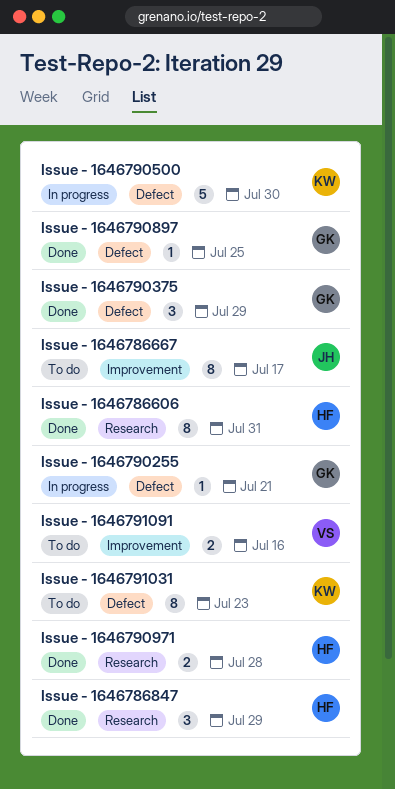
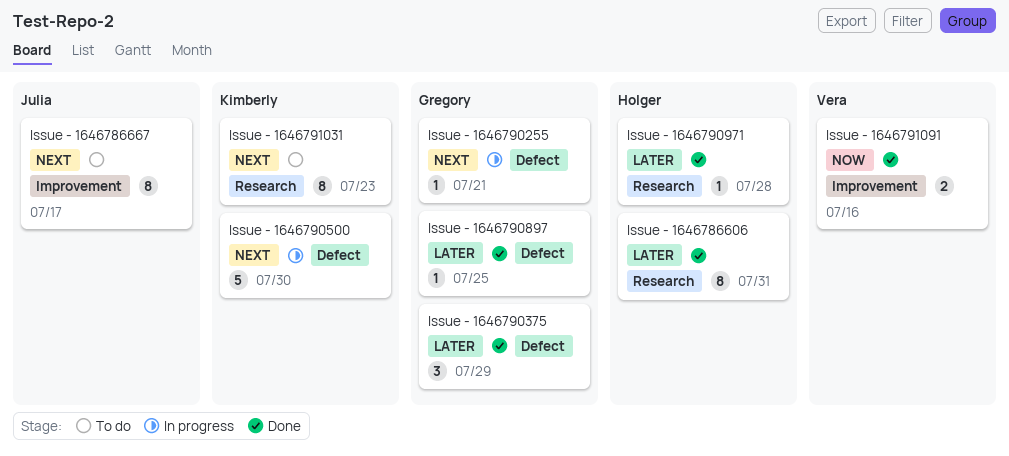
Issue - 1646786847: present -> none
Issue - 1646790971, estimate: 2 -> 1
Issue - 1646791031, label: Defect -> Research
Issue - 1646791091, status: To do -> Done

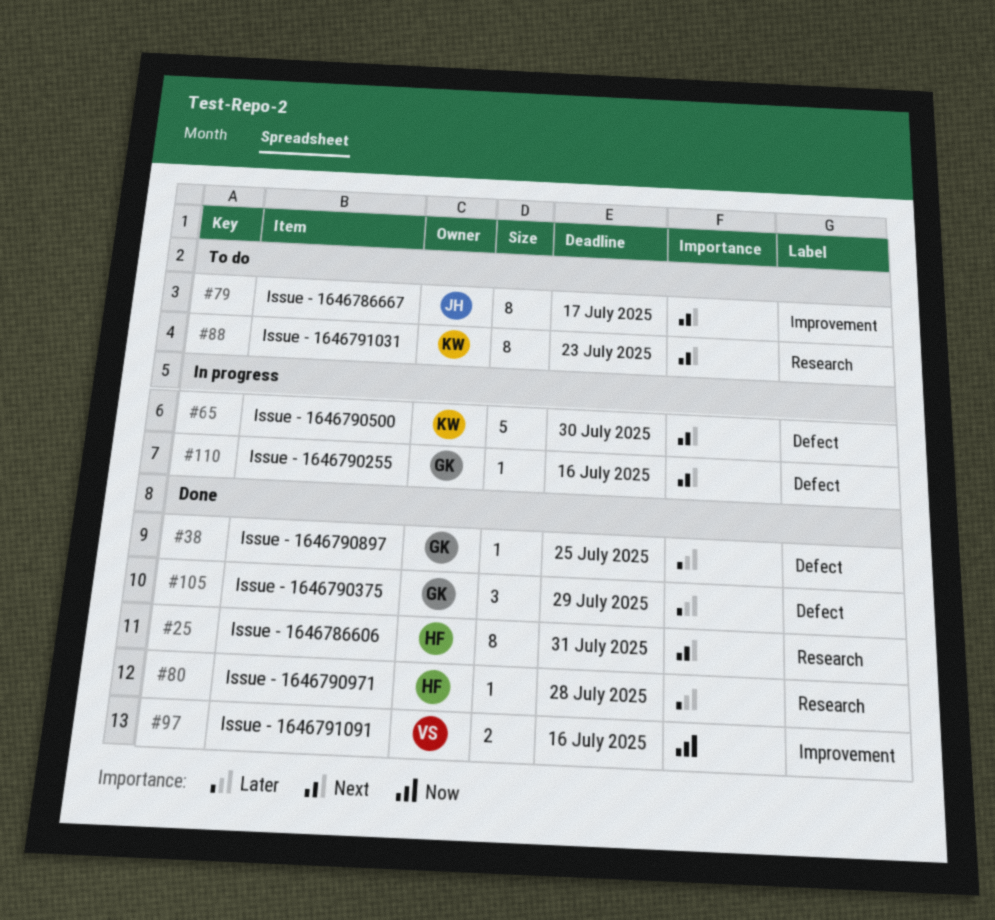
Issue - 1646786606, priority: Later -> Next
Issue - 1646790255, due: Jul 21 -> Jul 16

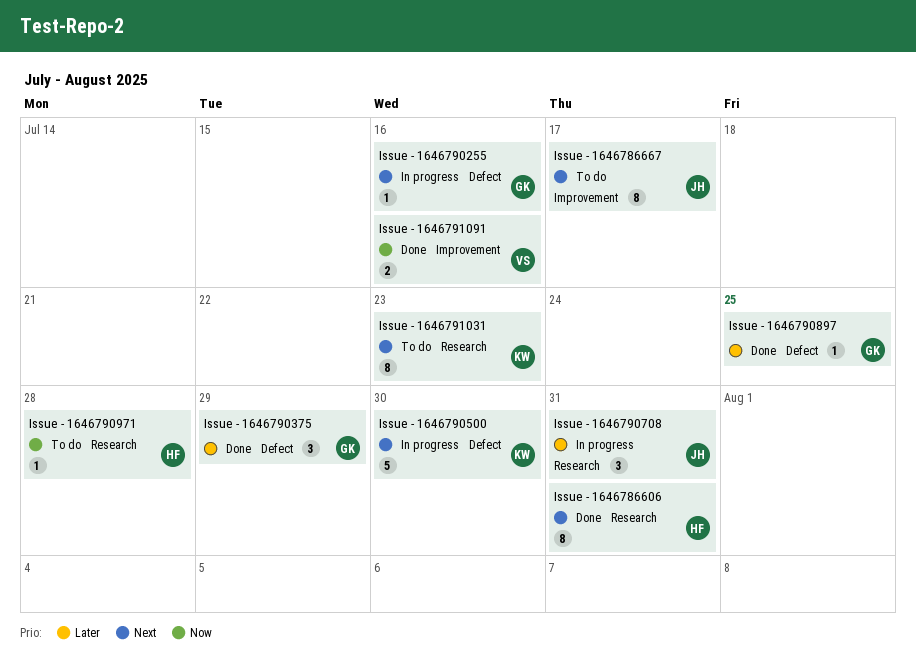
Issue - 1646790708: none -> present
Issue - 1646790971, status: Done -> To do
Issue - 1646790971, priority: Later -> Now

